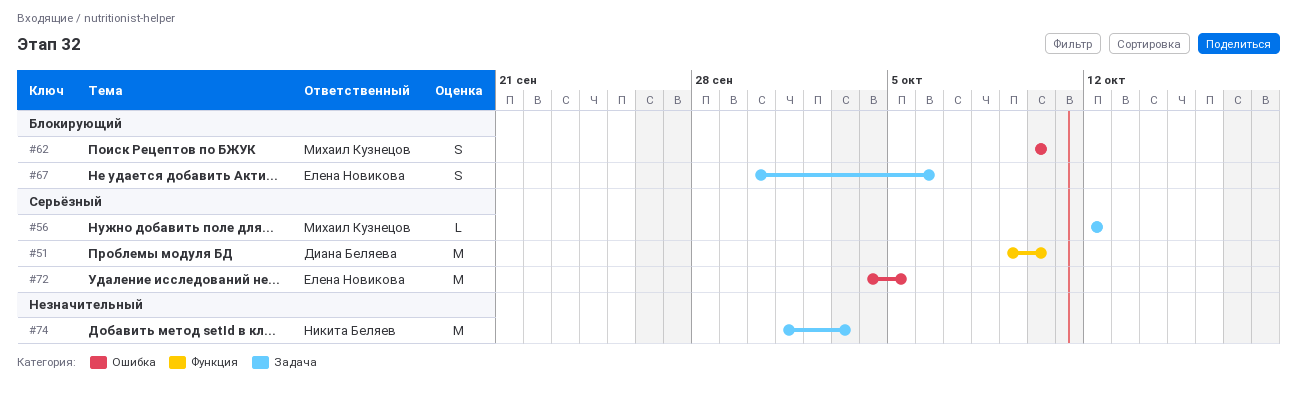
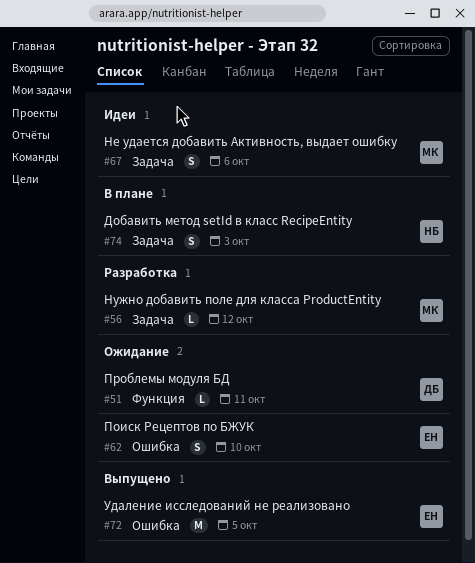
#51, estimate: M -> L
#51, due: Oct 10 -> Oct 11
#62, owner: Михаил Кузнецов -> Елена Новикова
#67, owner: Елена Новикова -> Михаил Кузнецов
#74, estimate: M -> S

